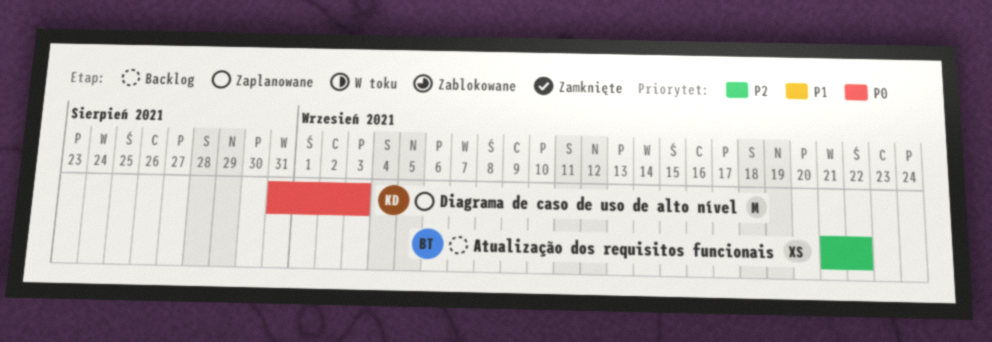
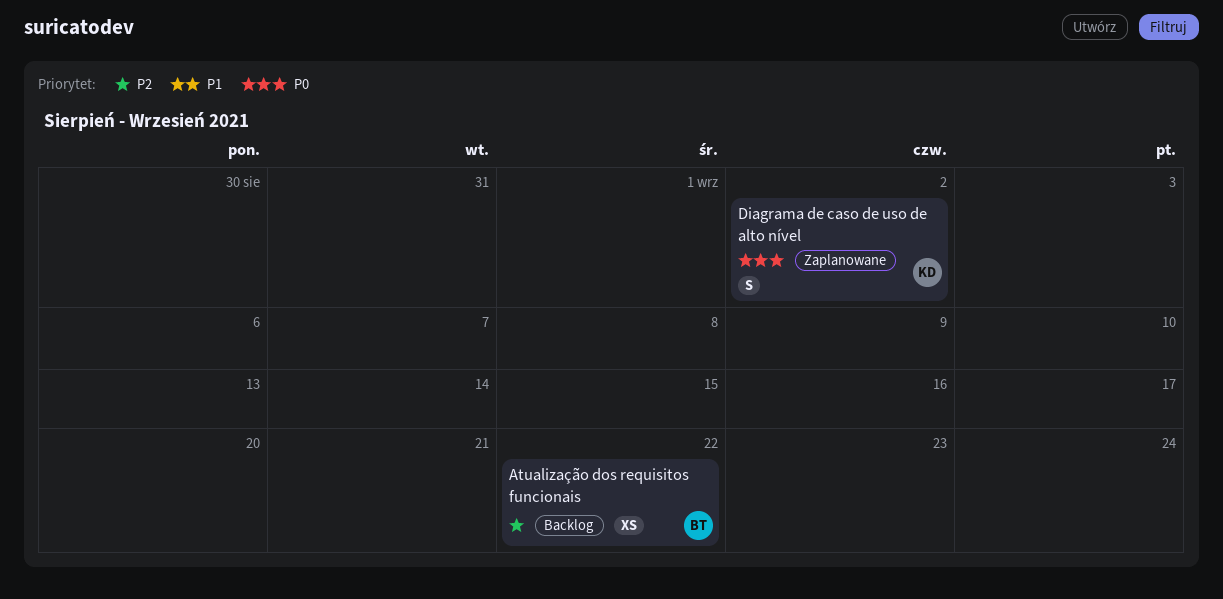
Diagrama de caso de uso de alto nível, estimate: M -> S
Diagrama de caso de uso de alto nível, due: Sep 3 -> Sep 2

